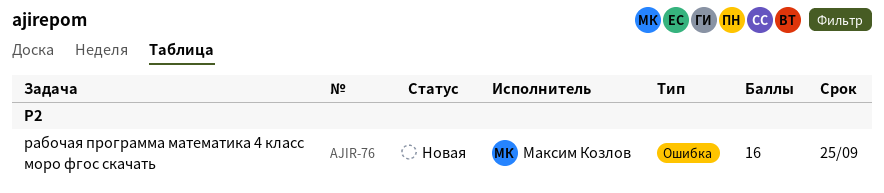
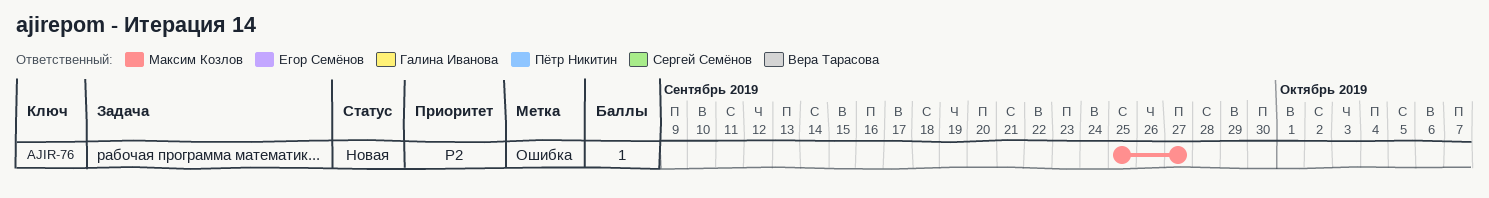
AJIR-76, estimate: 16 -> 1
AJIR-76, due: Sep 25 -> Sep 27

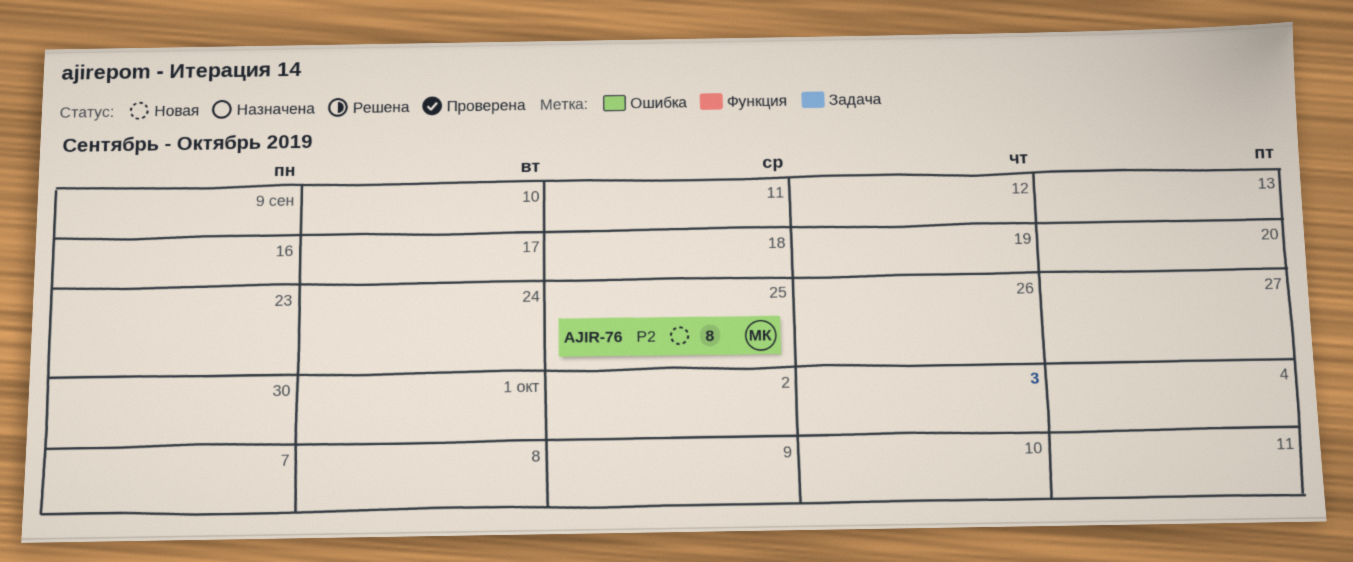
AJIR-76, estimate: 1 -> 8
AJIR-76, due: Sep 27 -> Sep 25

